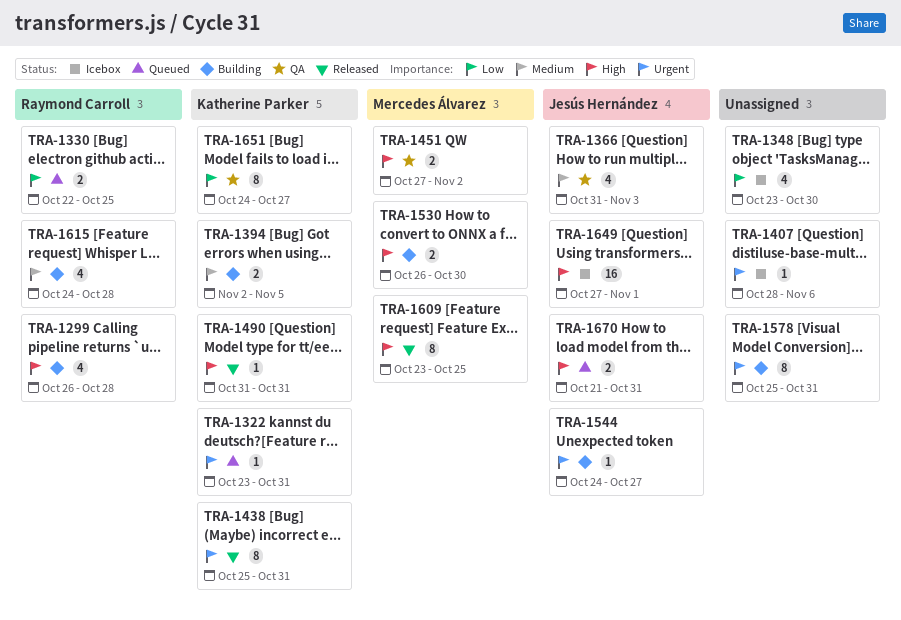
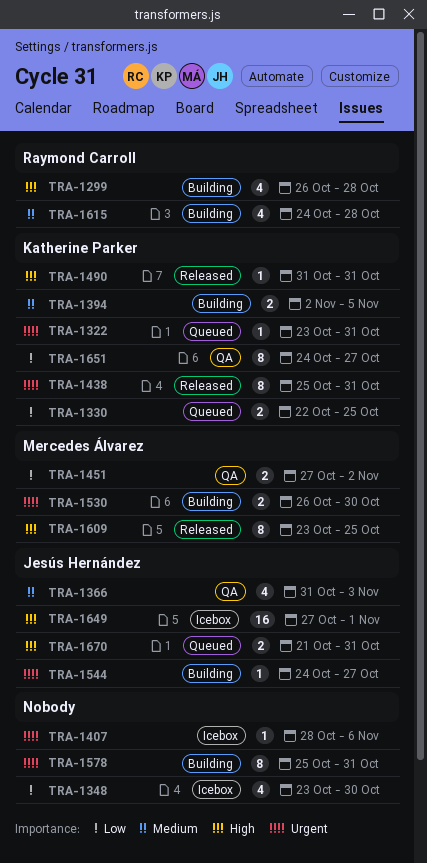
TRA-1330, owner: Raymond Carroll -> Katherine Parker
TRA-1451, priority: High -> Low
TRA-1530, priority: High -> Urgent

